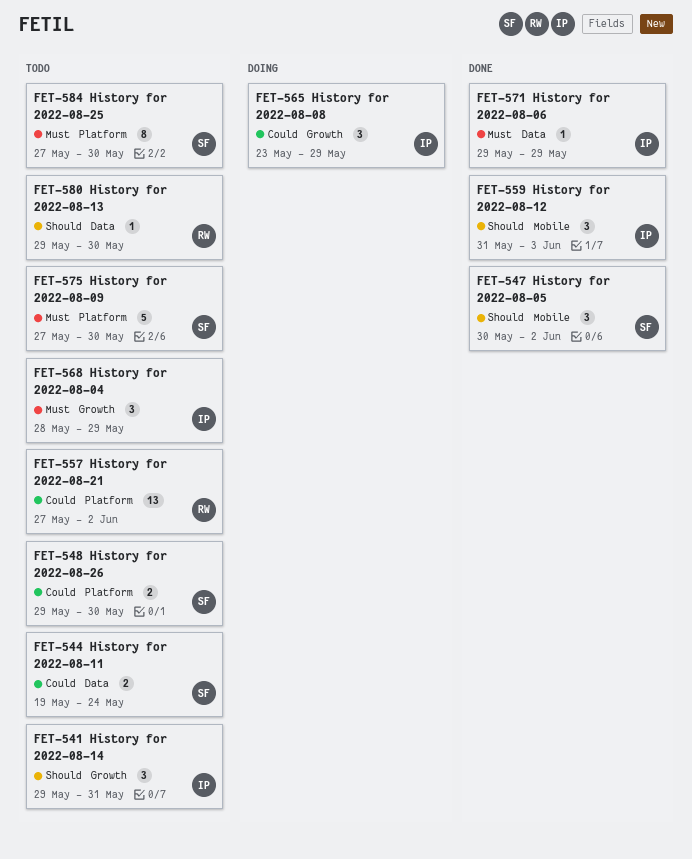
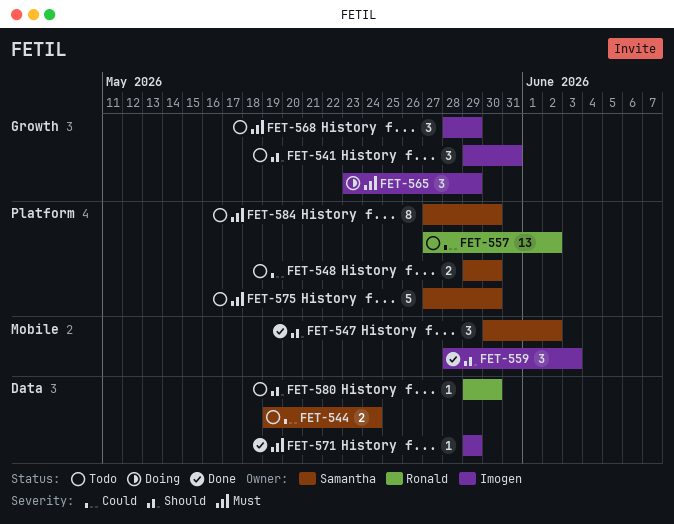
FET-559, start: May 31 -> May 28
FET-565, priority: Could -> Must

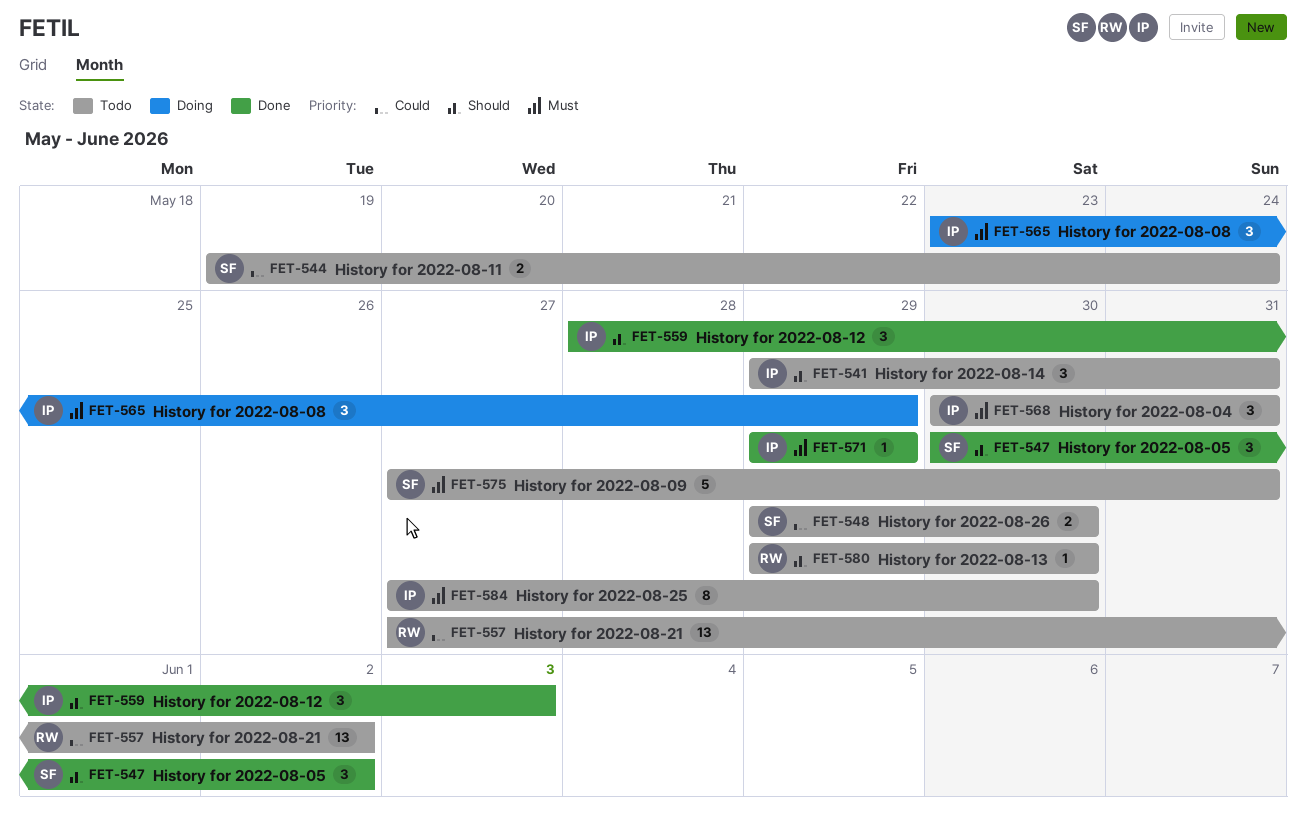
FET-568, start: May 28 -> May 30
FET-568, due: May 29 -> May 31
FET-575, due: May 30 -> May 31
FET-584, owner: Samantha -> Imogen

